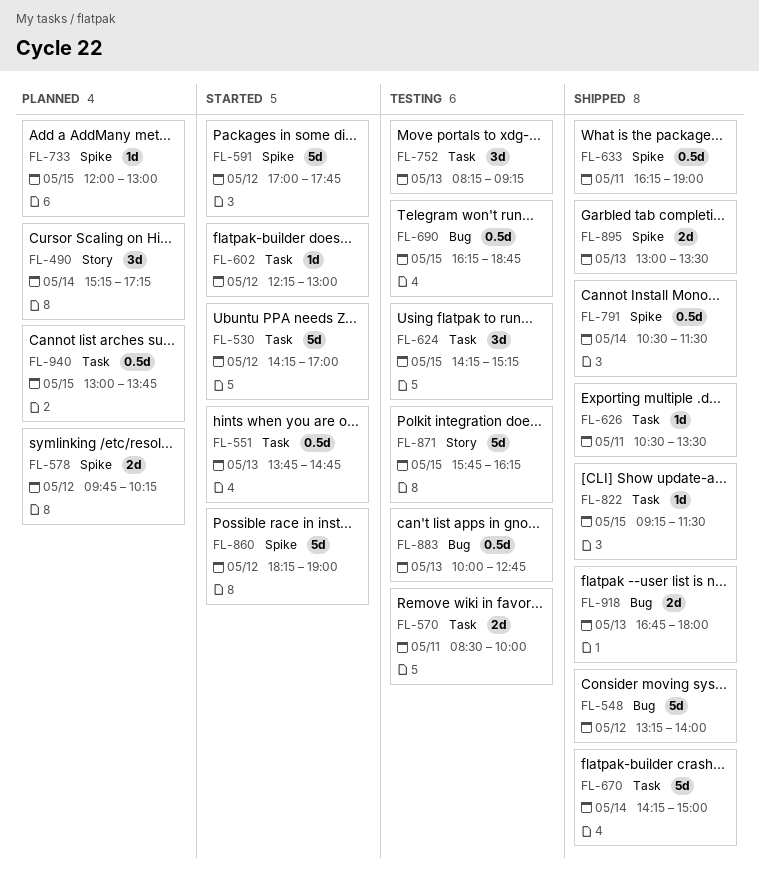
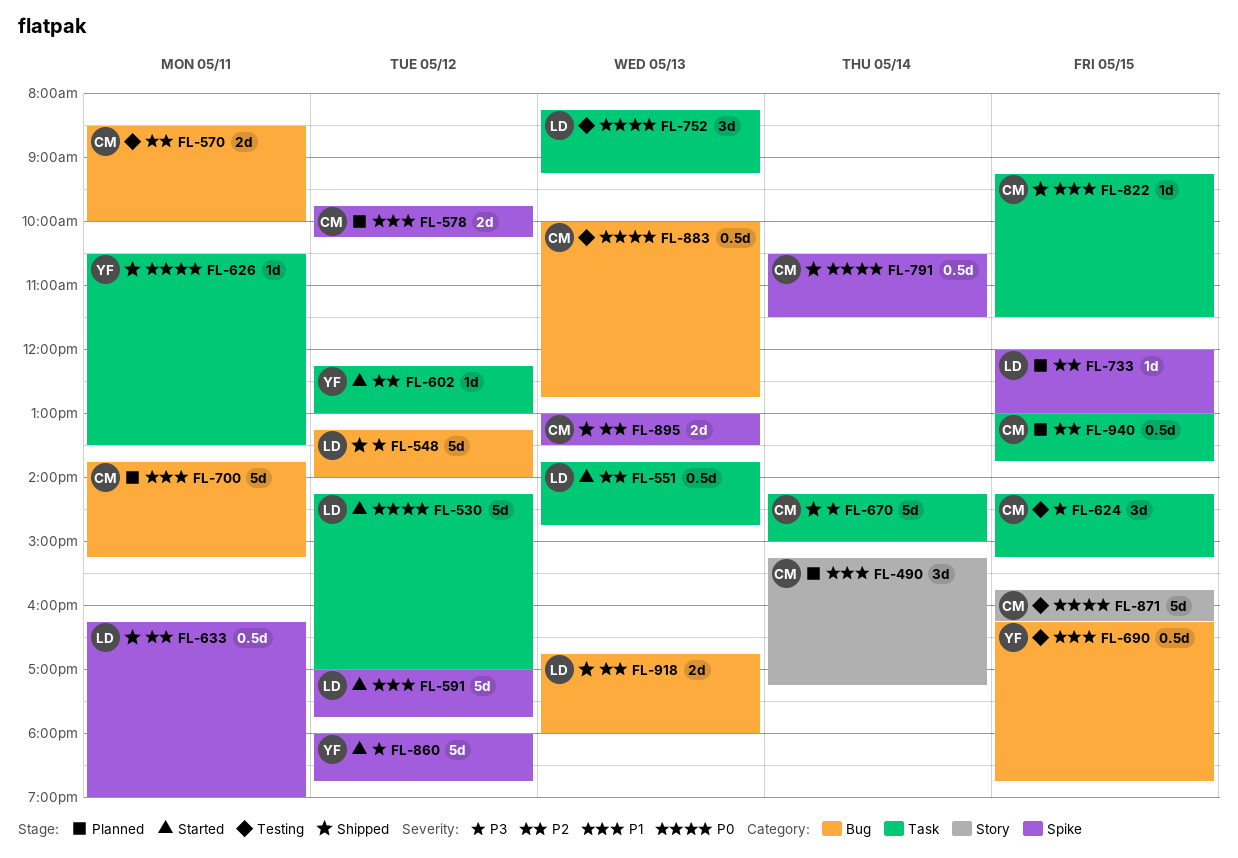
FL-570, label: Task -> Bug
FL-700: none -> present
FL-860, begins: 18:15 -> 18:00
FL-860, ends: 19:00 -> 18:45

